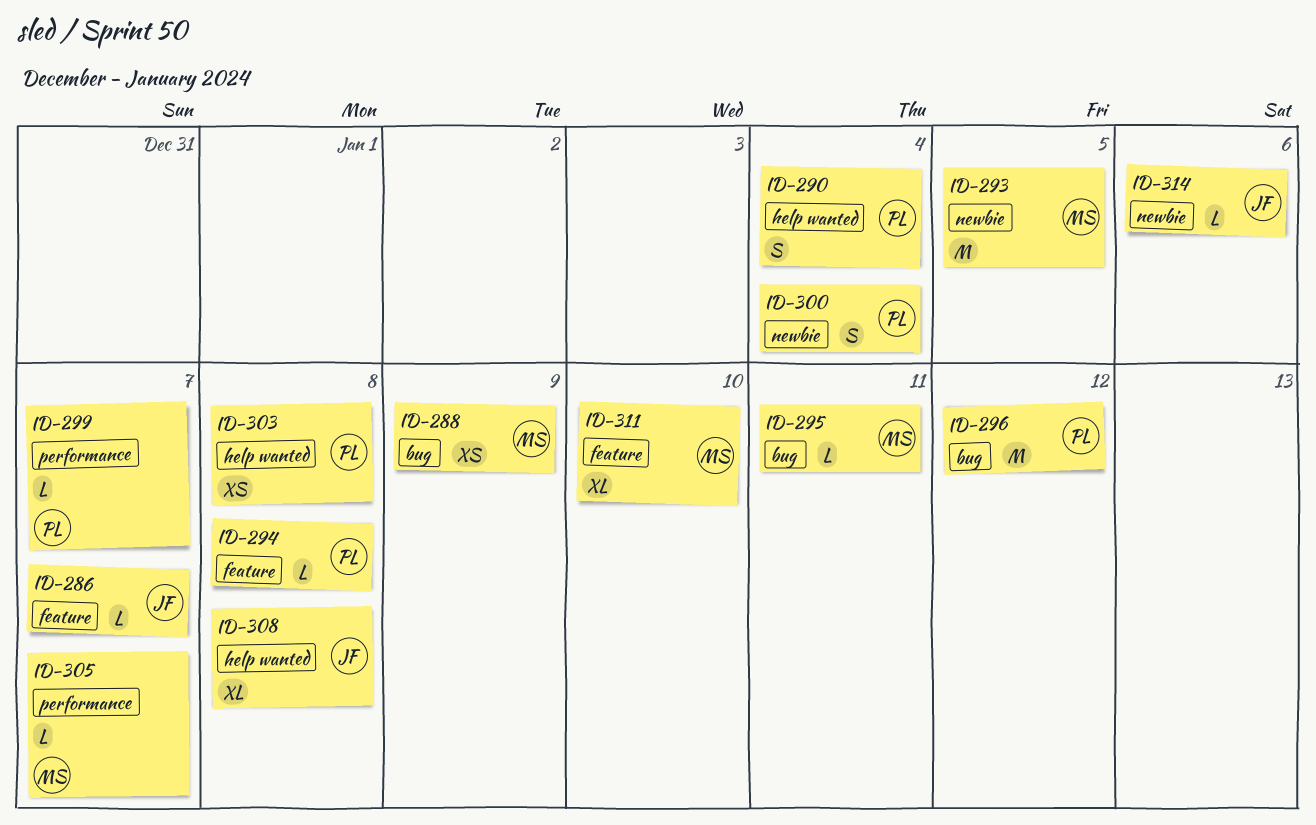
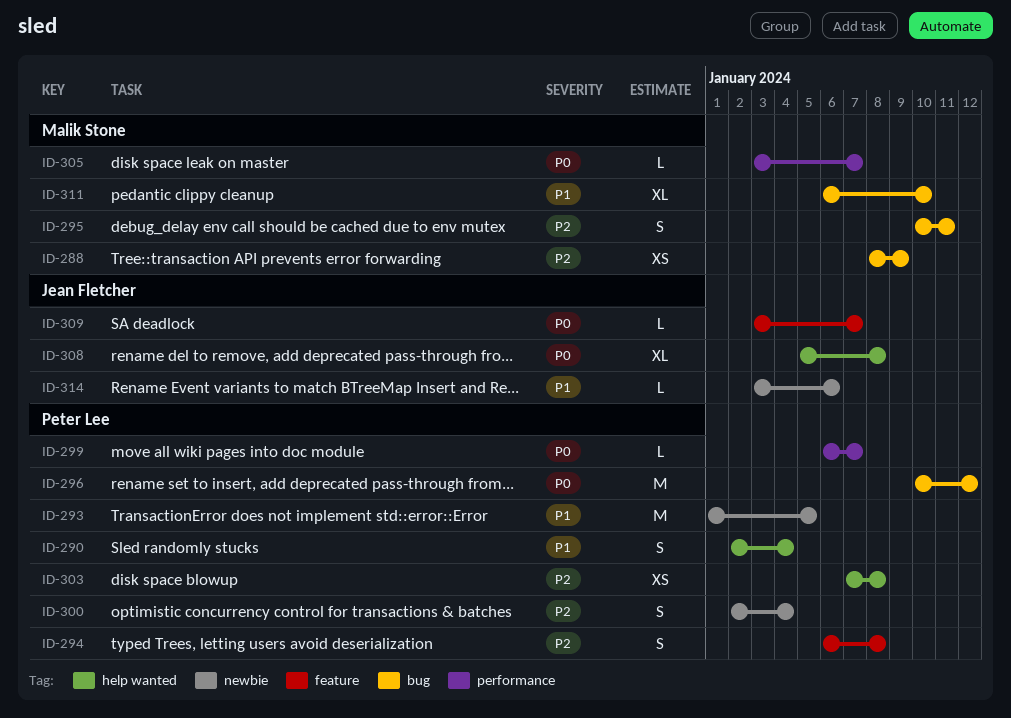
ID-286: present -> none
ID-293, owner: Malik Stone -> Peter Lee
ID-294, estimate: L -> S
ID-295, estimate: L -> S
ID-309: none -> present
ID-311, label: feature -> bug

